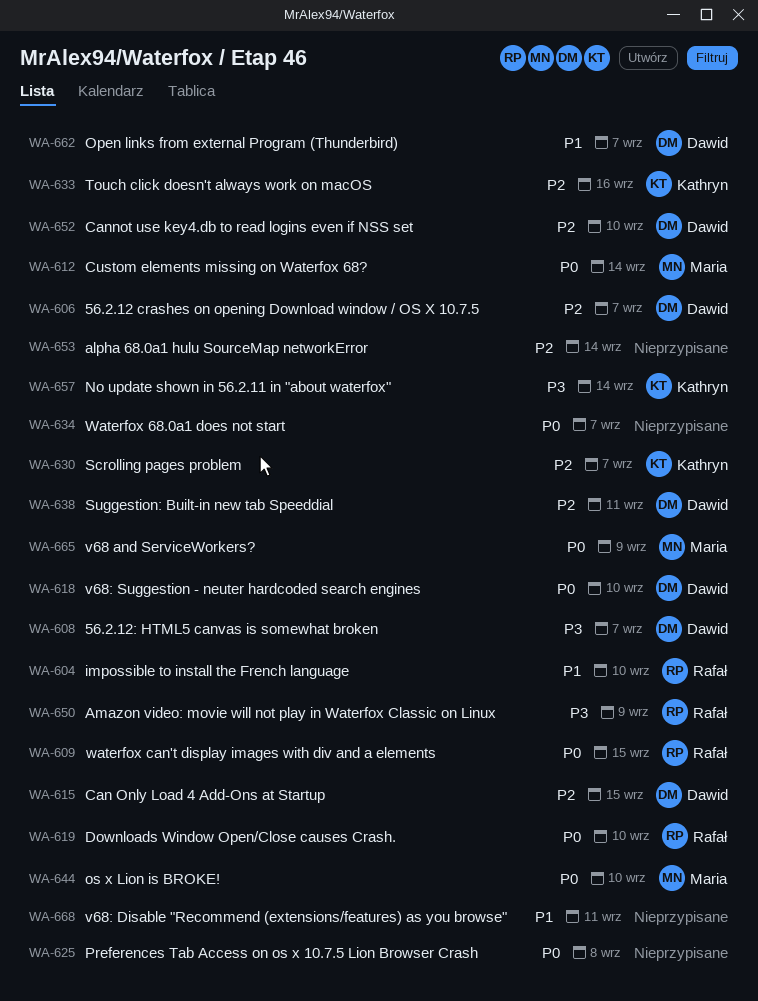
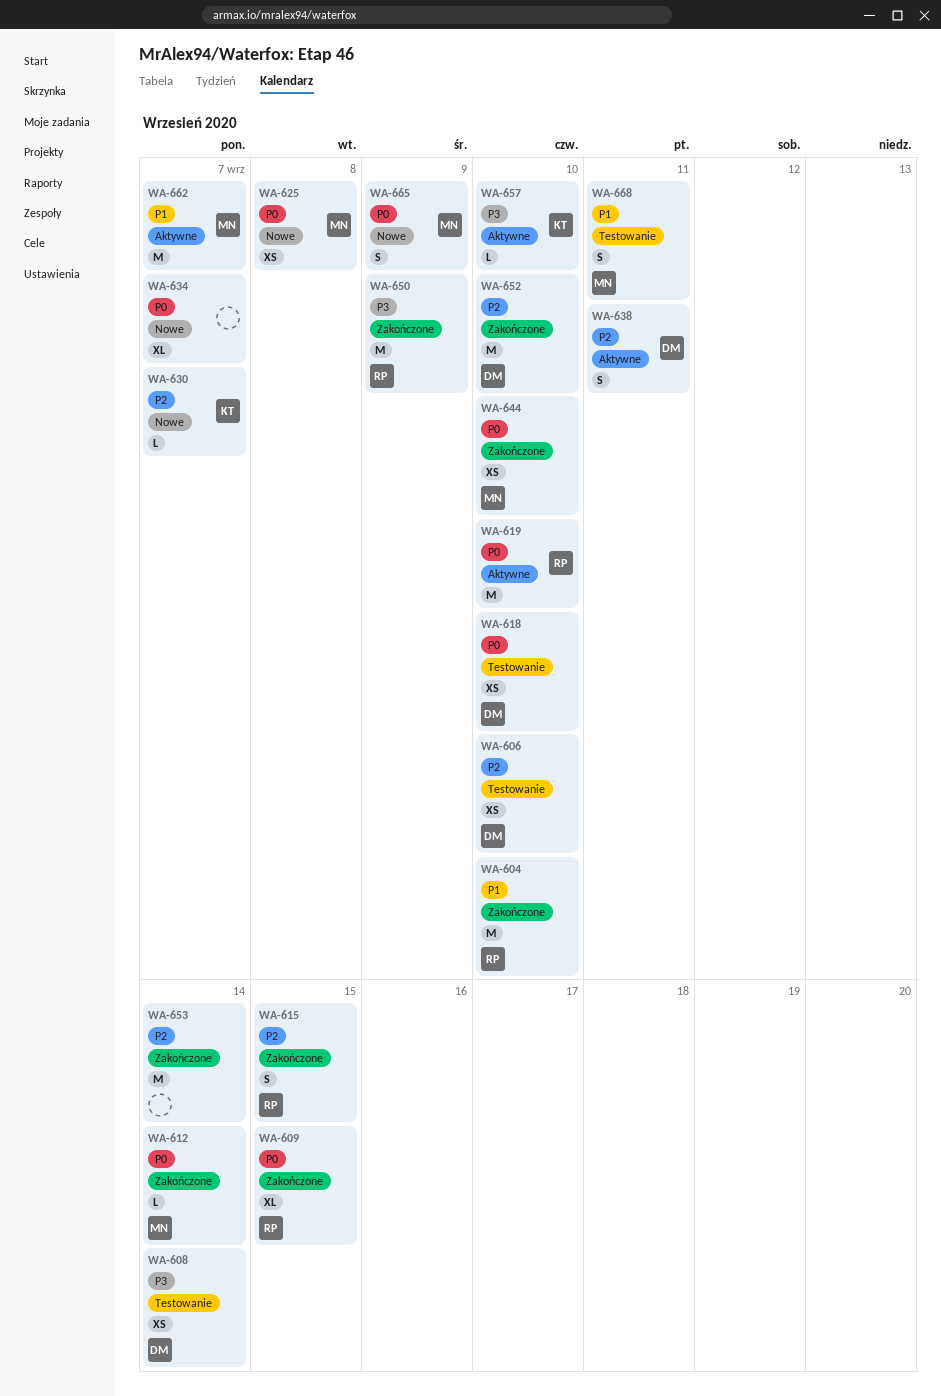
WA-606, due: Sep 7 -> Sep 10
WA-608, due: Sep 7 -> Sep 14
WA-615, owner: Dawid -> Rafał
WA-625, owner: none -> Maria
WA-633: present -> none
WA-657, due: Sep 14 -> Sep 10
WA-662, owner: Dawid -> Maria
WA-668, owner: none -> Maria

